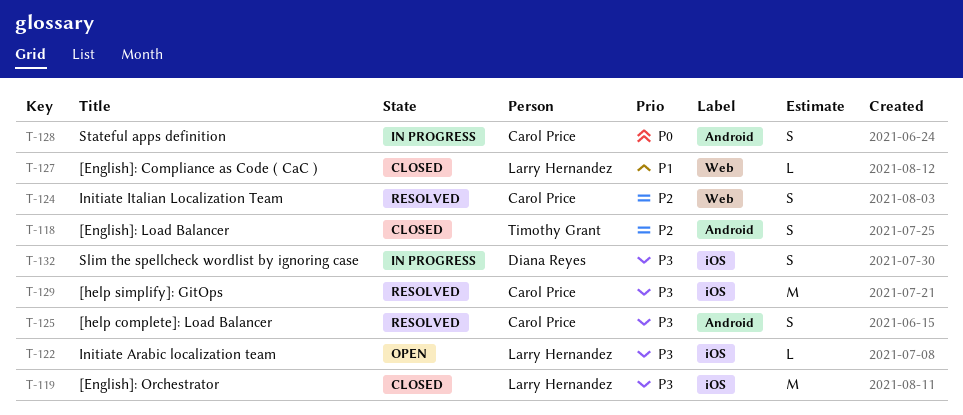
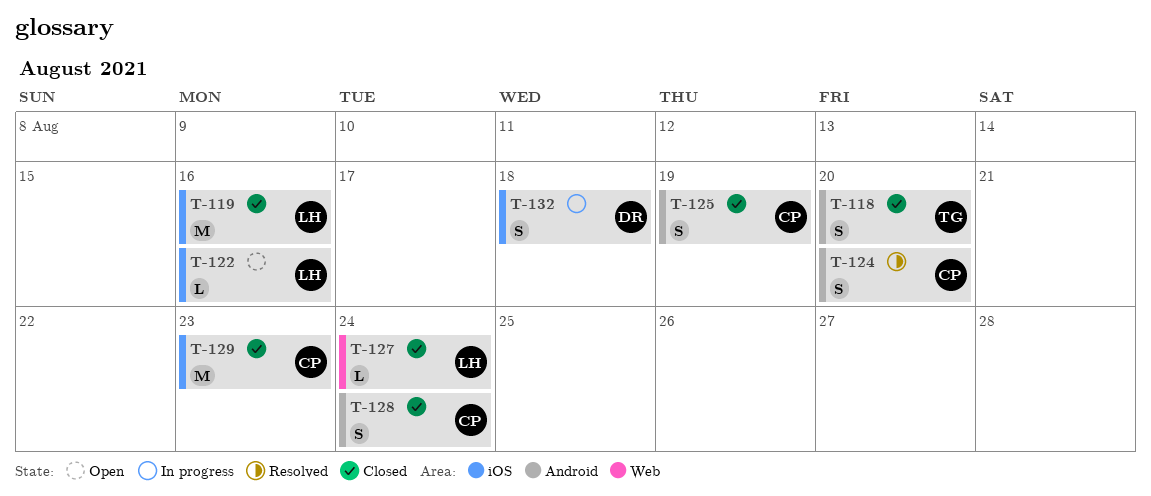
T-124, label: Web -> Android
T-125, status: Resolved -> Closed
T-128, status: In progress -> Closed
T-129, status: Resolved -> Closed

